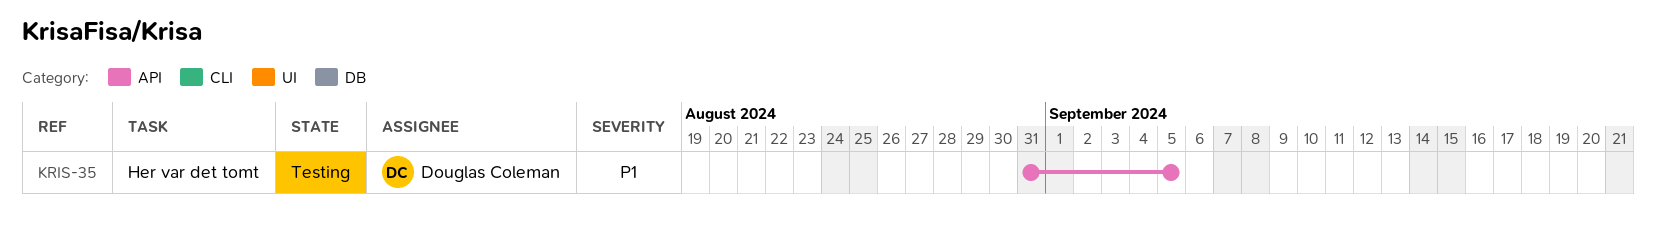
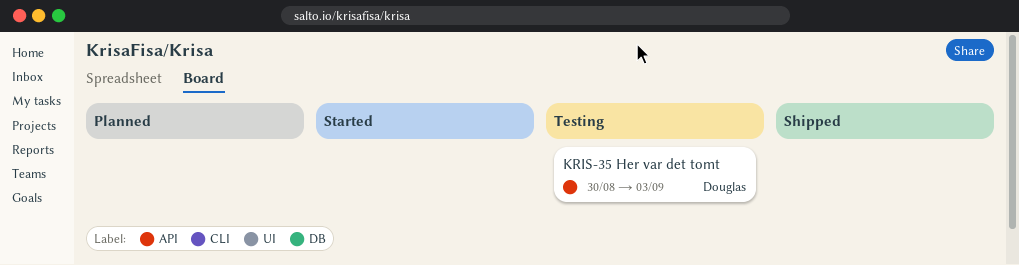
KRIS-35, start: Aug 31 -> Aug 30
KRIS-35, due: Sep 5 -> Sep 3

